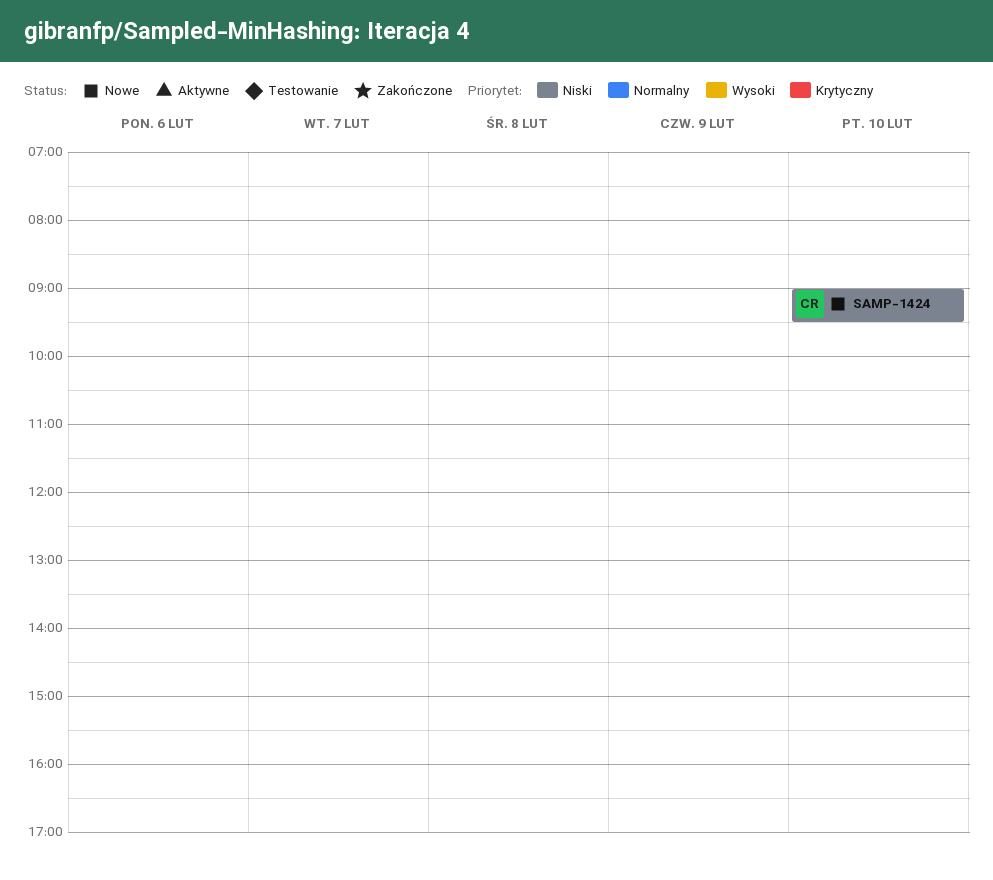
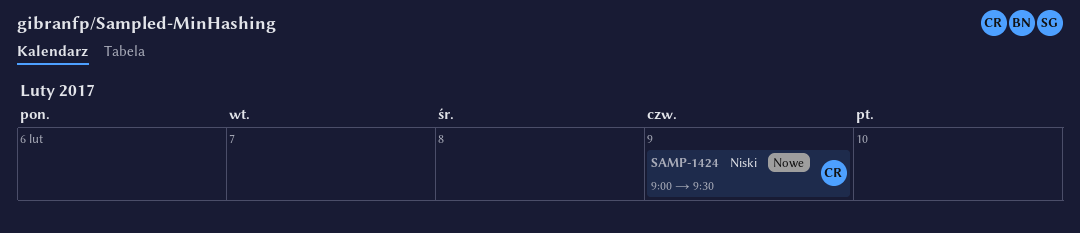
SAMP-1424, day: Feb 10 -> Feb 9

